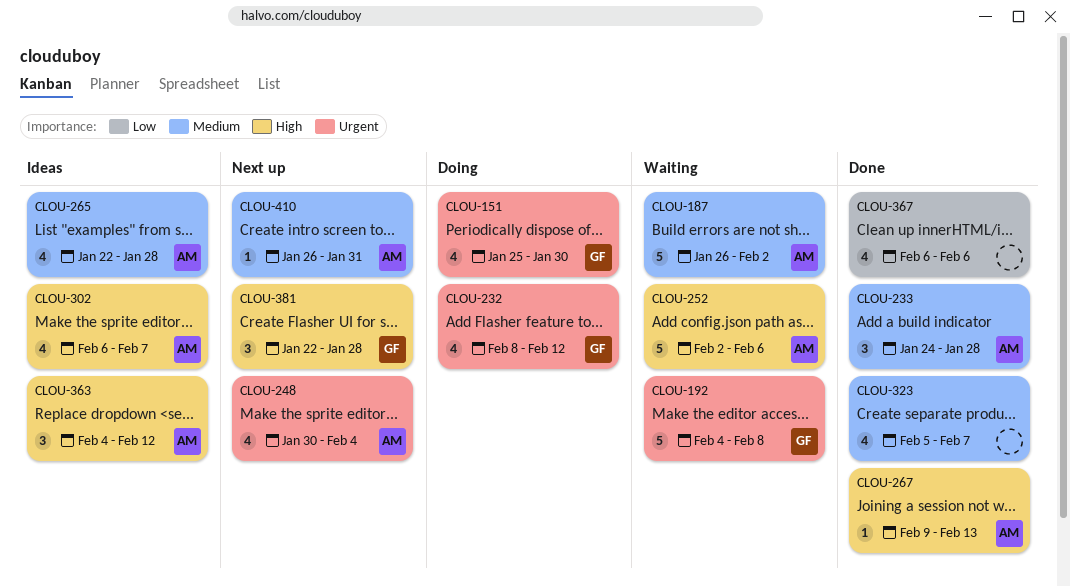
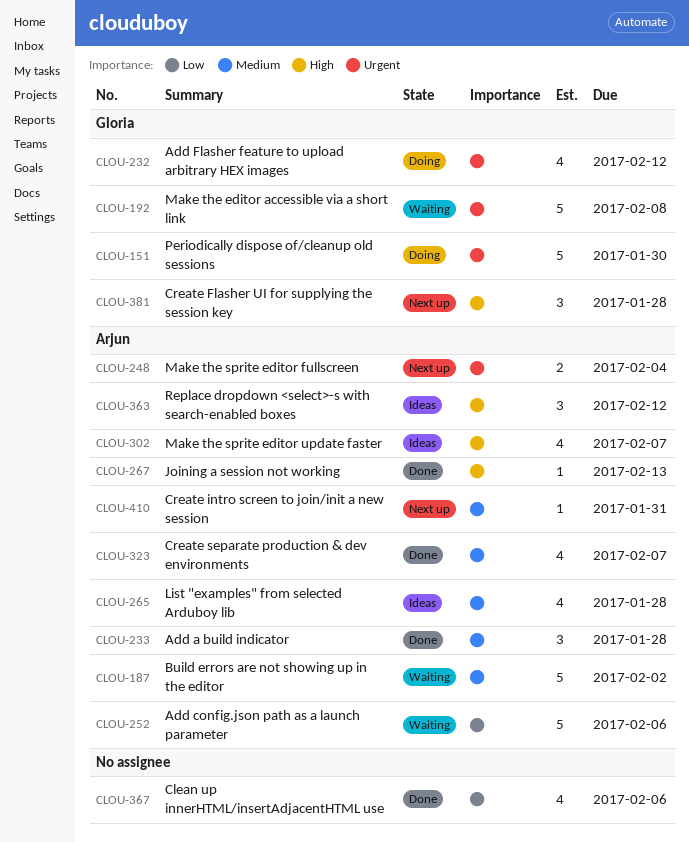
CLOU-151, estimate: 4 -> 5
CLOU-248, estimate: 4 -> 2
CLOU-252, priority: High -> Low
CLOU-323, owner: none -> Arjun

